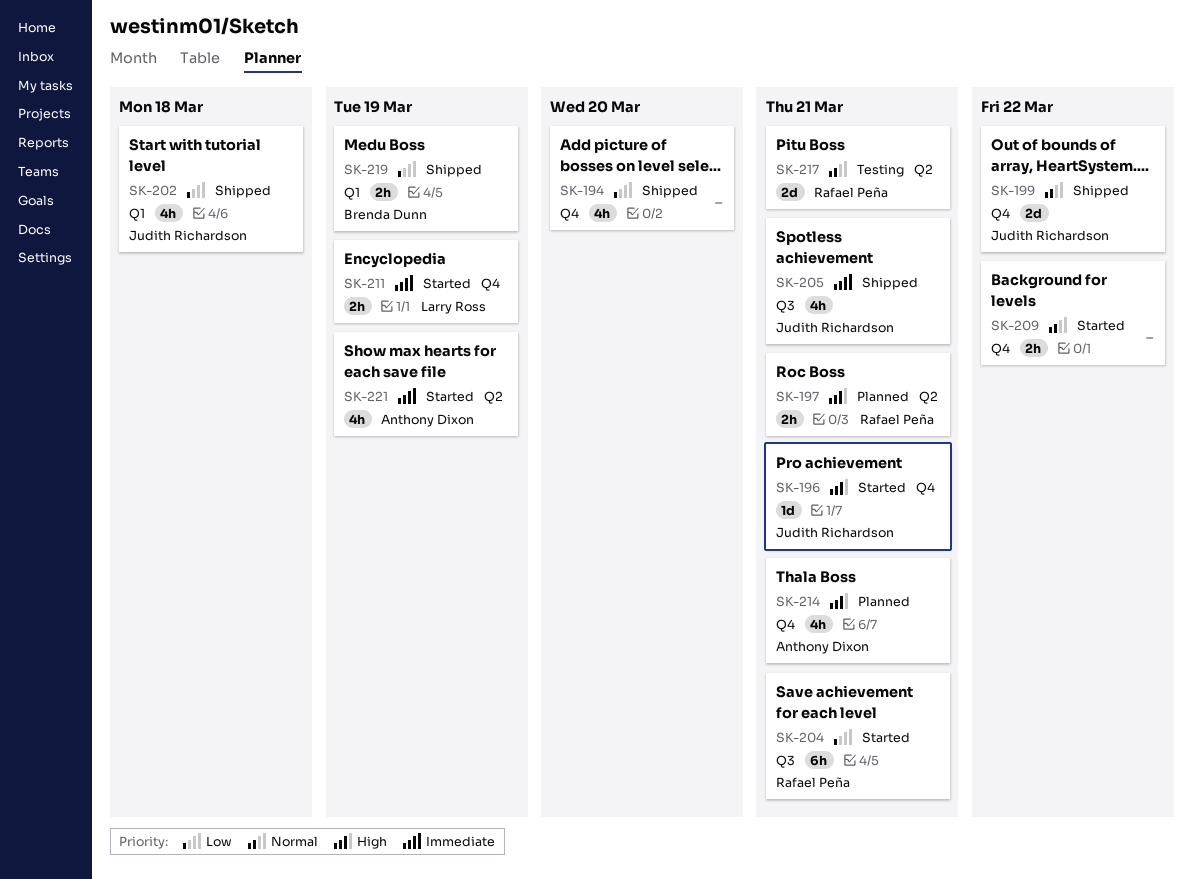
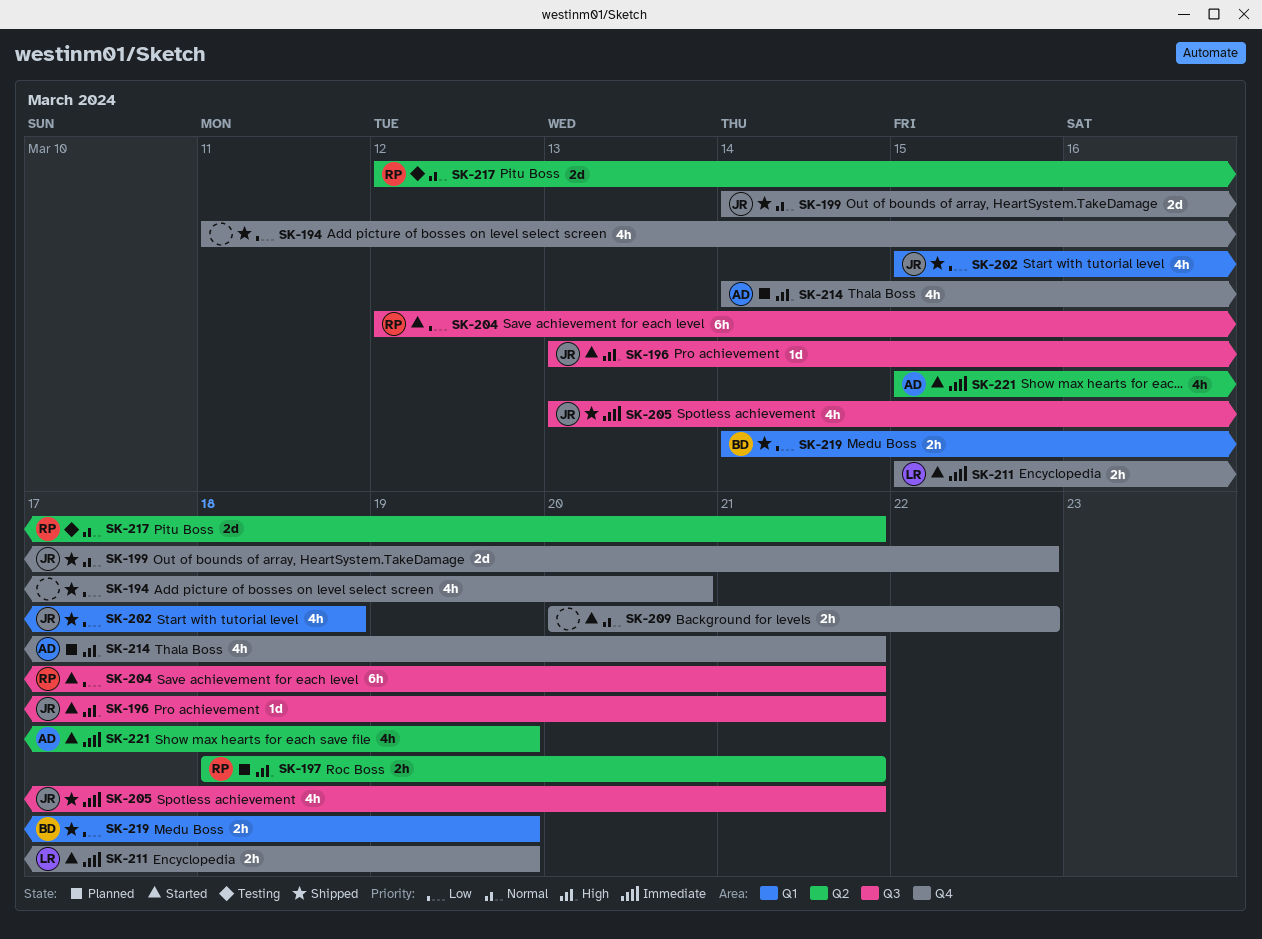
SK-196, label: Q4 -> Q3

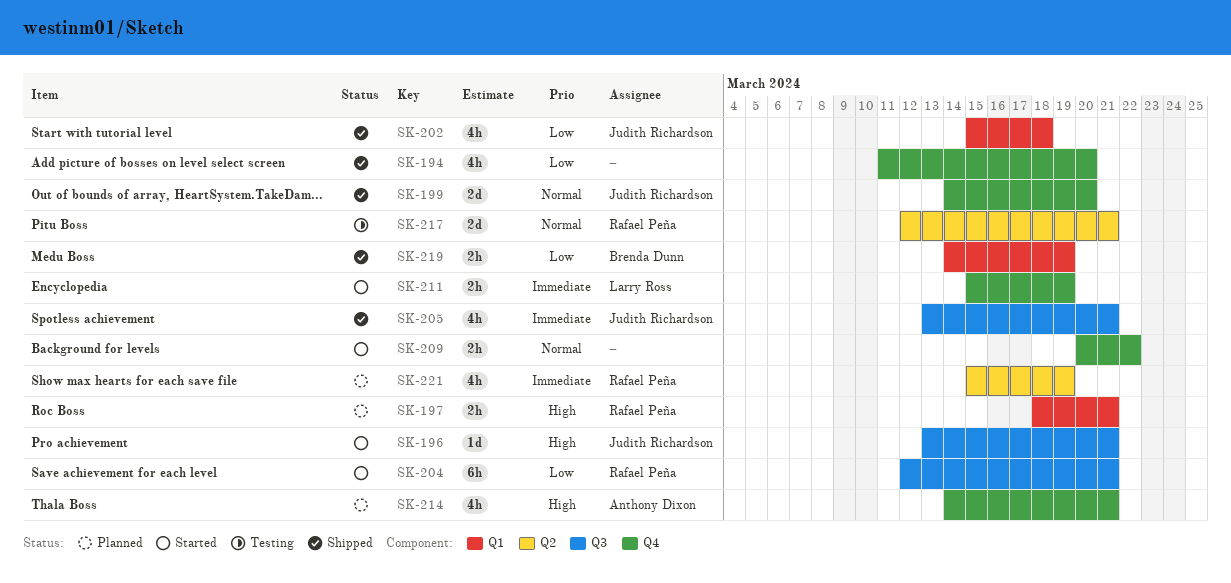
SK-197, label: Q2 -> Q1
SK-199, due: Mar 22 -> Mar 20
SK-221, status: Started -> Planned
SK-221, owner: Anthony Dixon -> Rafael Peña

